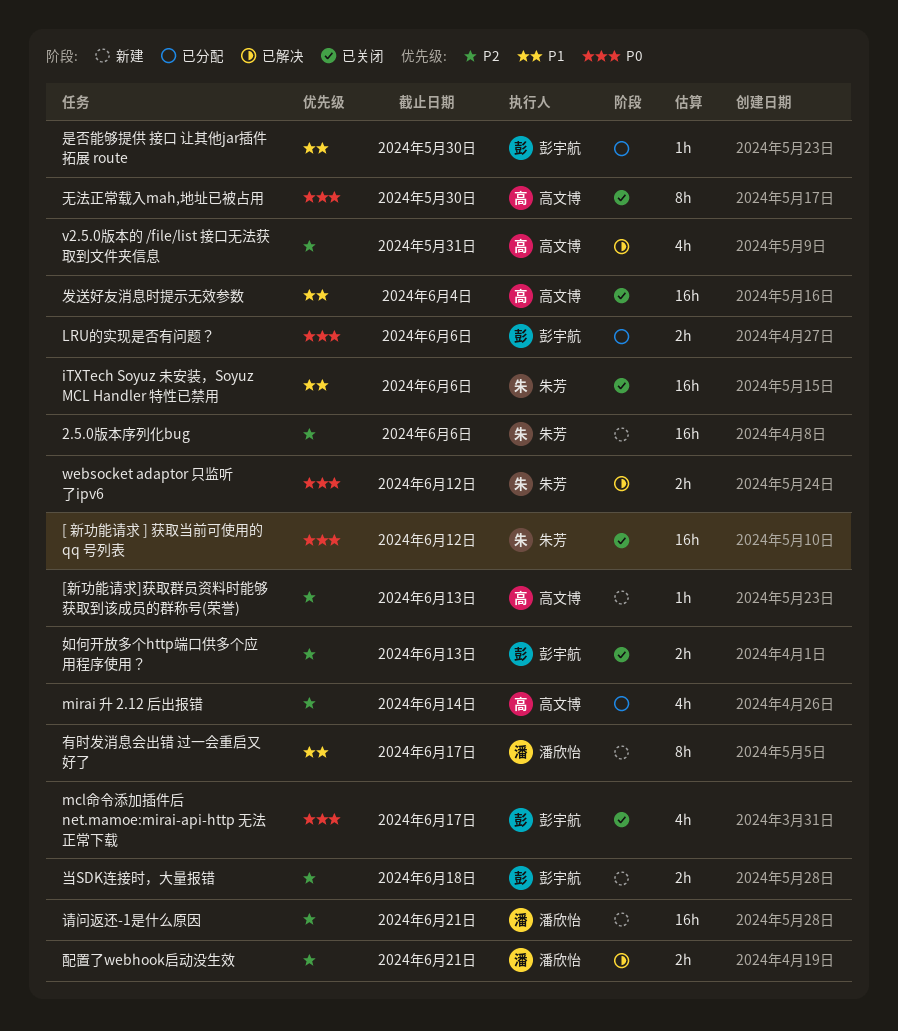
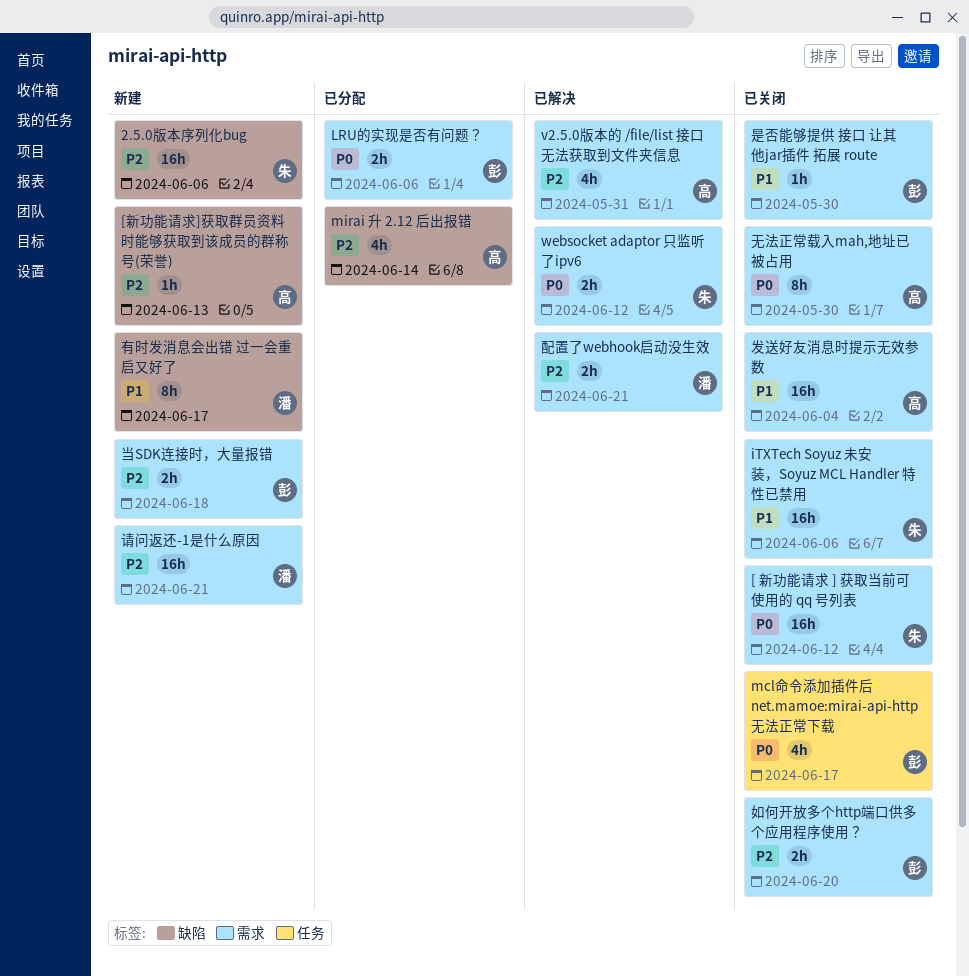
如何开放多个http端口供多个应用程序使用？, due: Jun 13 -> Jun 20
是否能够提供 接口 让其他jar插件 拓展 route, status: 已分配 -> 已关闭

